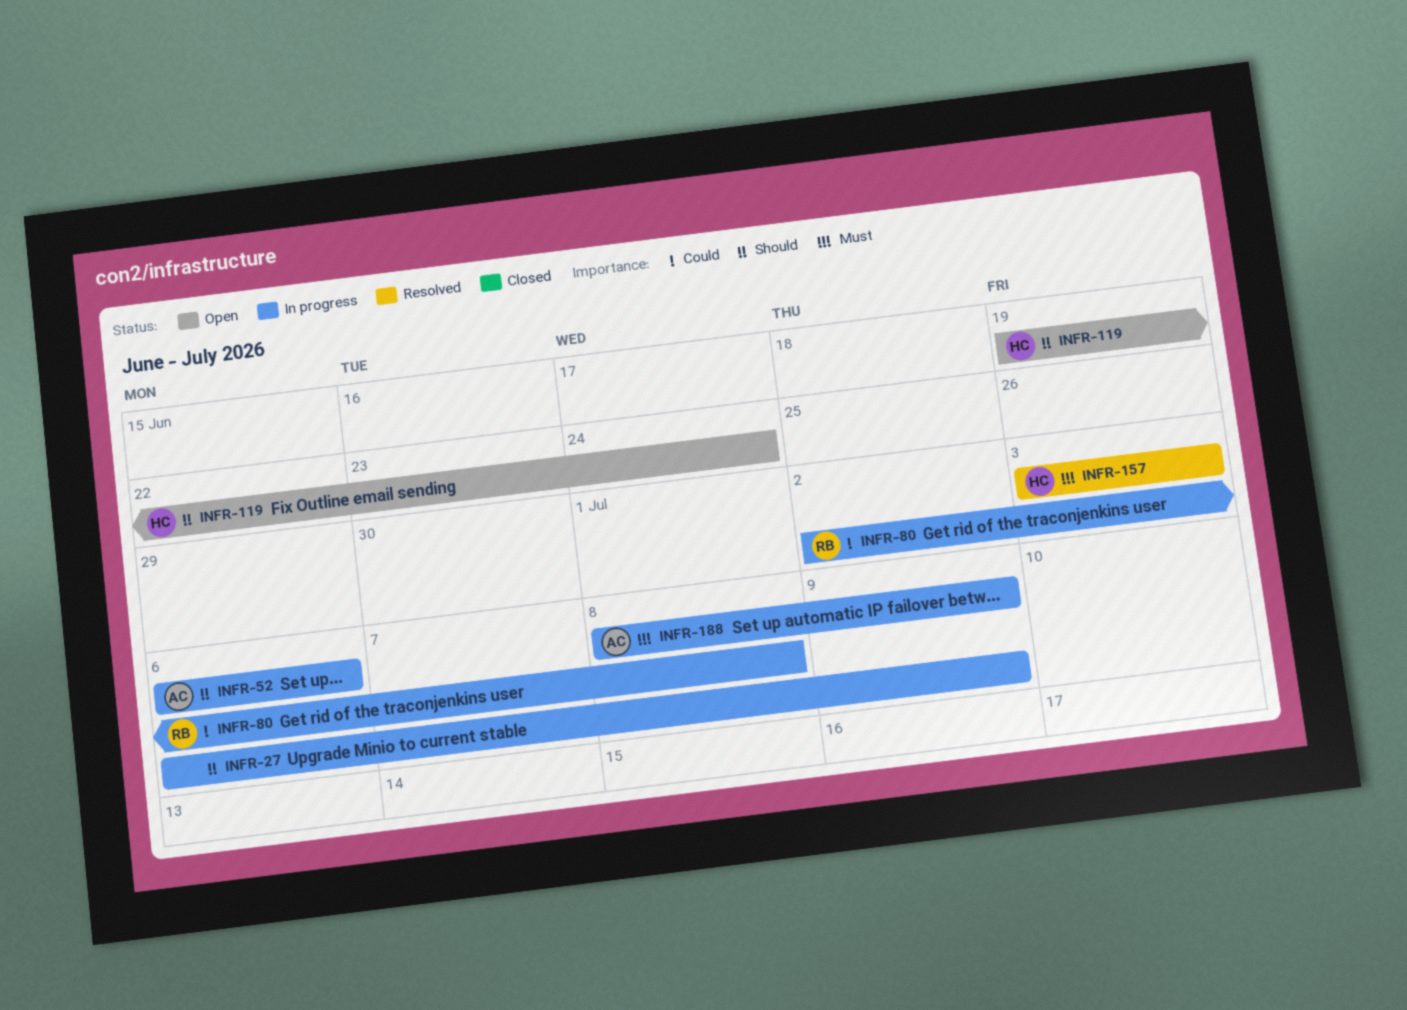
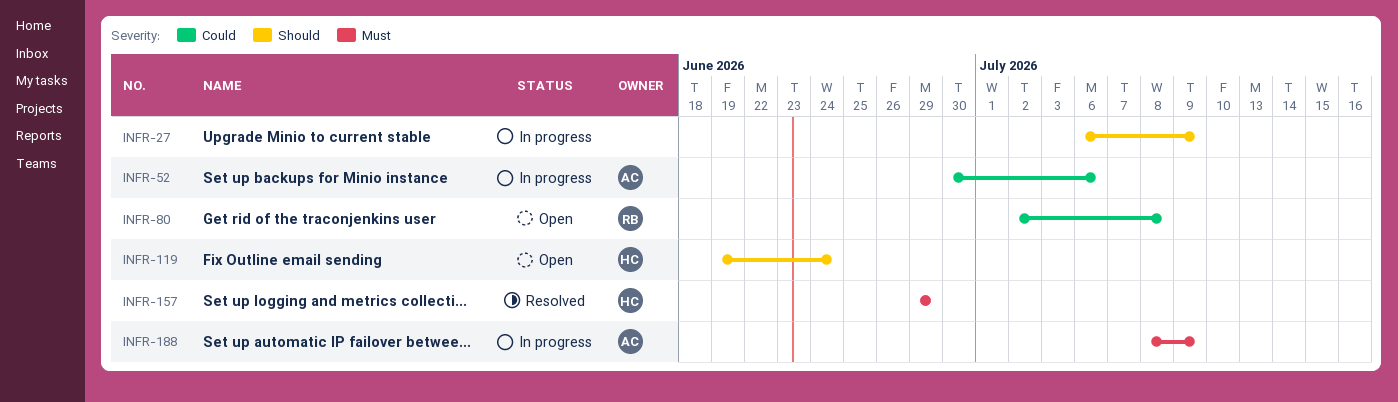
INFR-52, priority: Should -> Could
INFR-52, start: Jul 6 -> Jun 30
INFR-80, status: In progress -> Open
INFR-157, start: Jul 3 -> Jun 29
INFR-157, due: Jul 3 -> Jun 29

